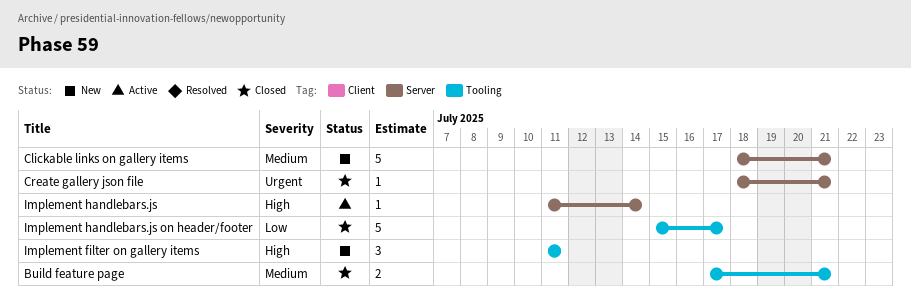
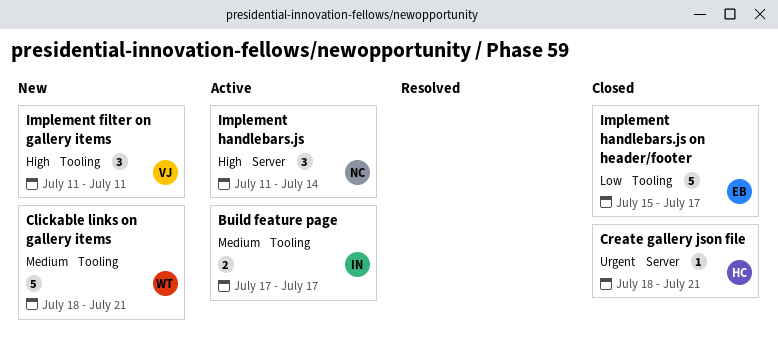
Build feature page, status: Closed -> Active
Build feature page, due: Jul 21 -> Jul 17
Clickable links on gallery items, label: Server -> Tooling
Implement handlebars.js, estimate: 1 -> 3

